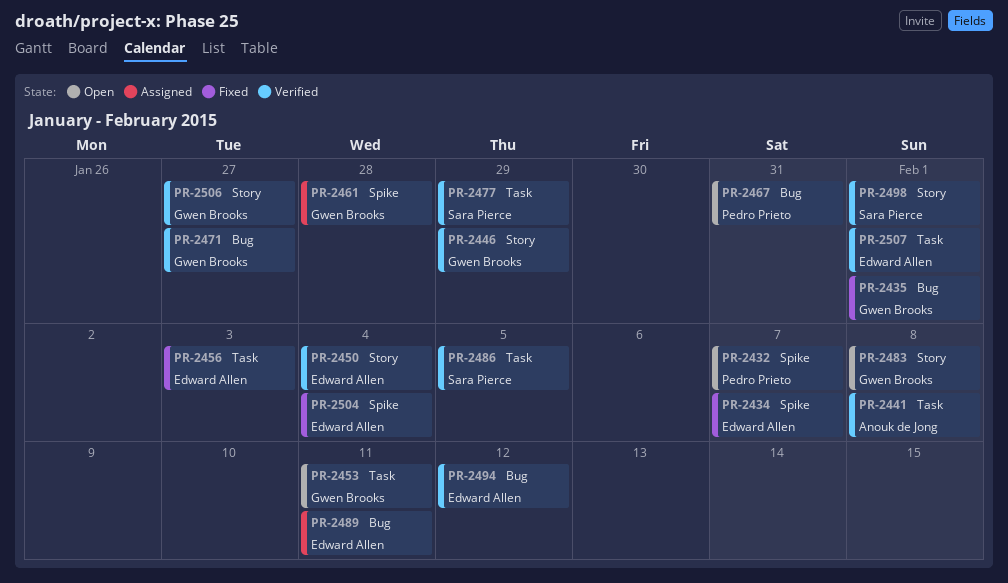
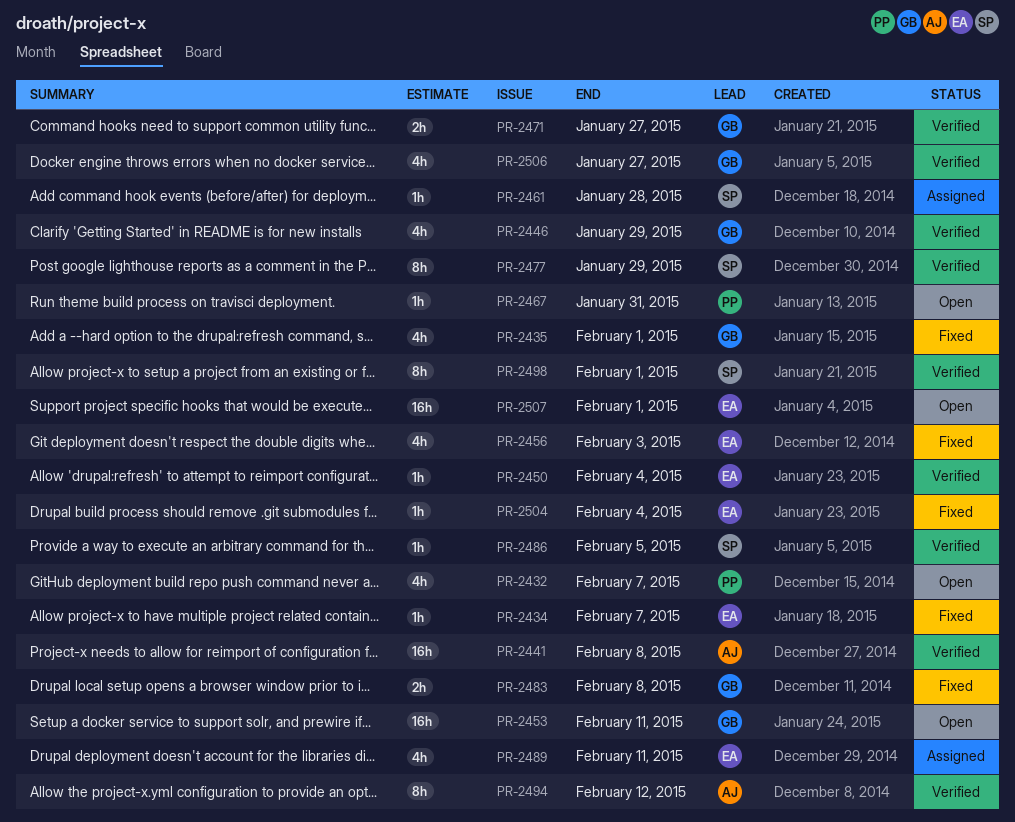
PR-2461, owner: Gwen Brooks -> Sara Pierce
PR-2483, status: Open -> Fixed
PR-2494, owner: Edward Allen -> Anouk de Jong
PR-2507, status: Verified -> Open

